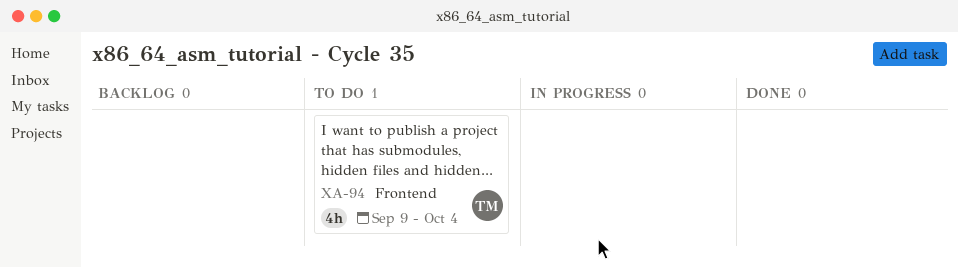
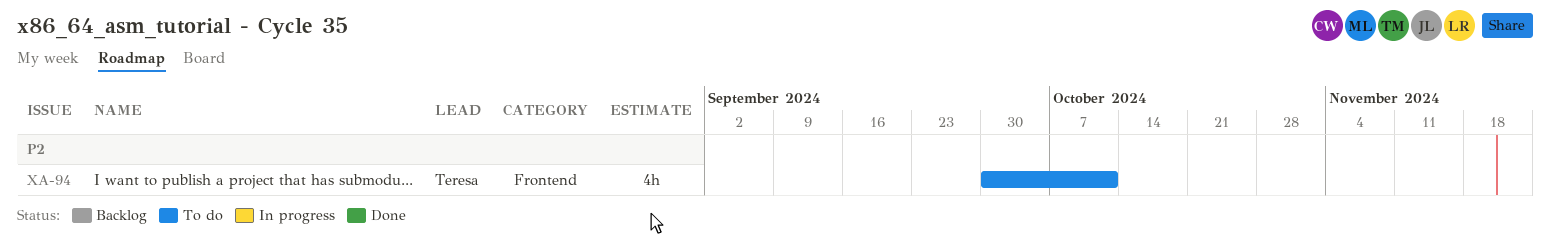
XA-94, start: Sep 9 -> Sep 30
XA-94, due: Oct 4 -> Oct 11

